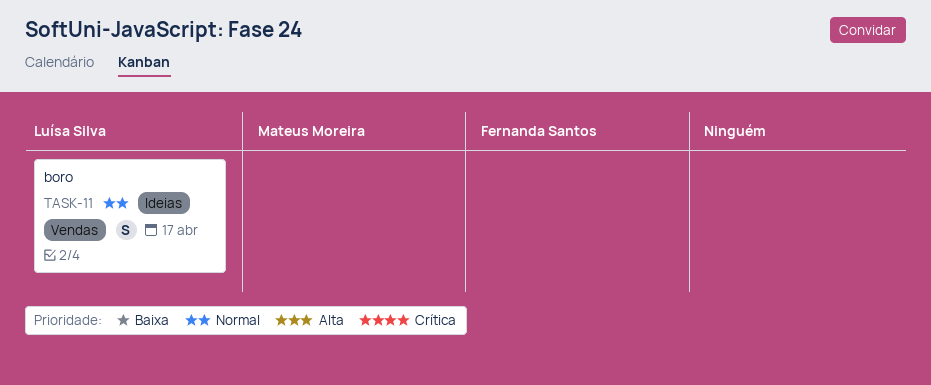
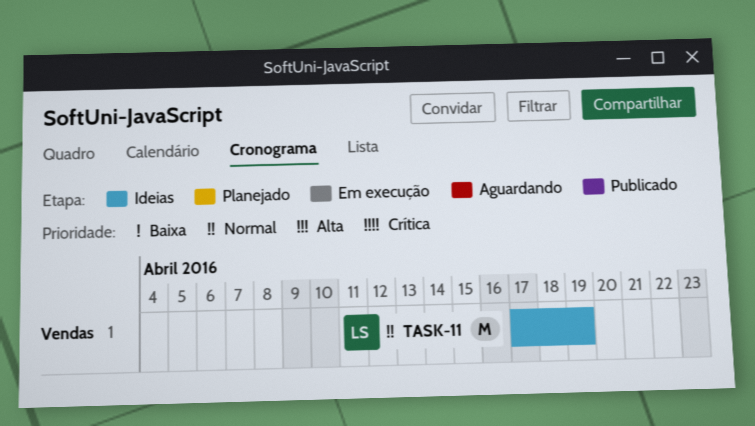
TASK-11, estimate: S -> M
TASK-11, due: Apr 17 -> Apr 19

